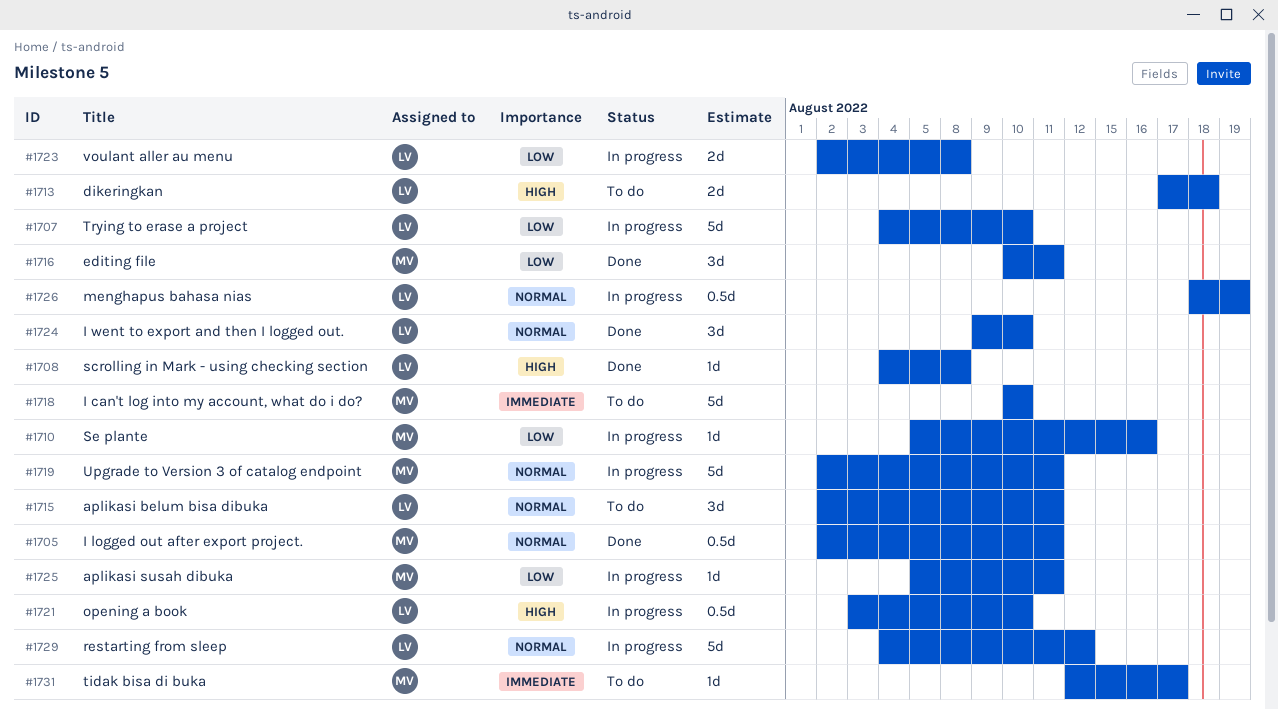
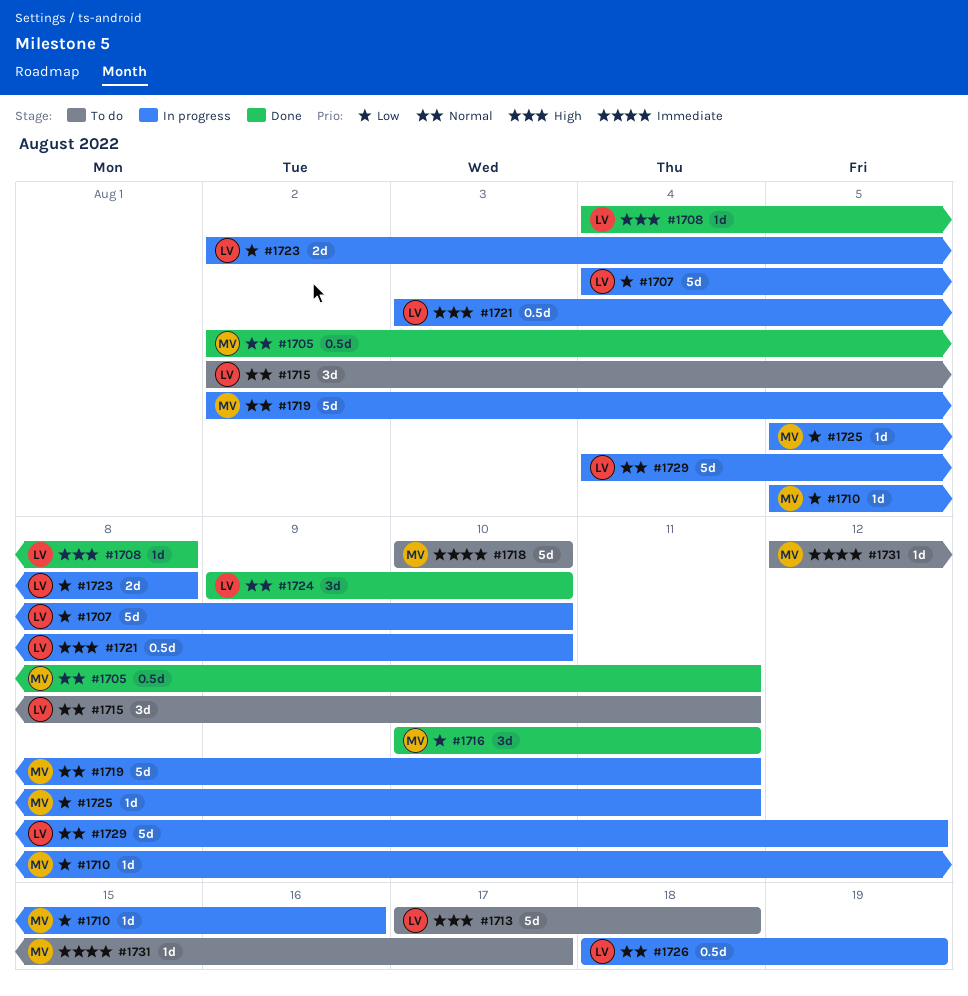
#1713, estimate: 2d -> 5d

